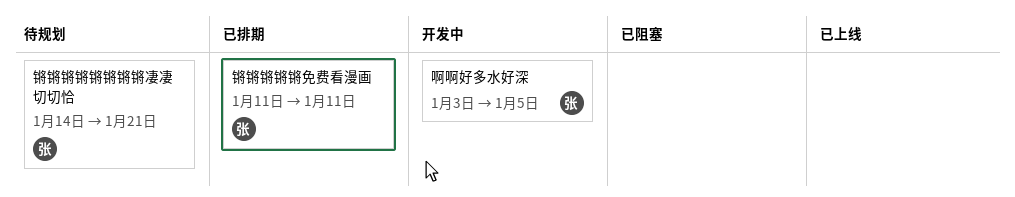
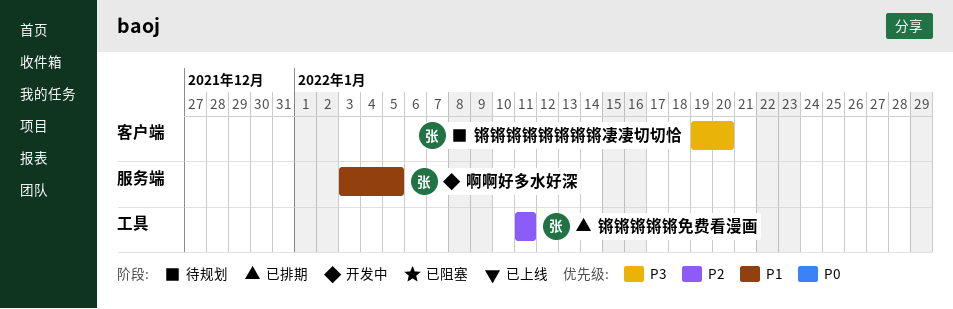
锵锵锵锵锵锵锵锵凄凄切切恰, start: Jan 14 -> Jan 19
锵锵锵锵锵锵锵锵凄凄切切恰, due: Jan 21 -> Jan 20

